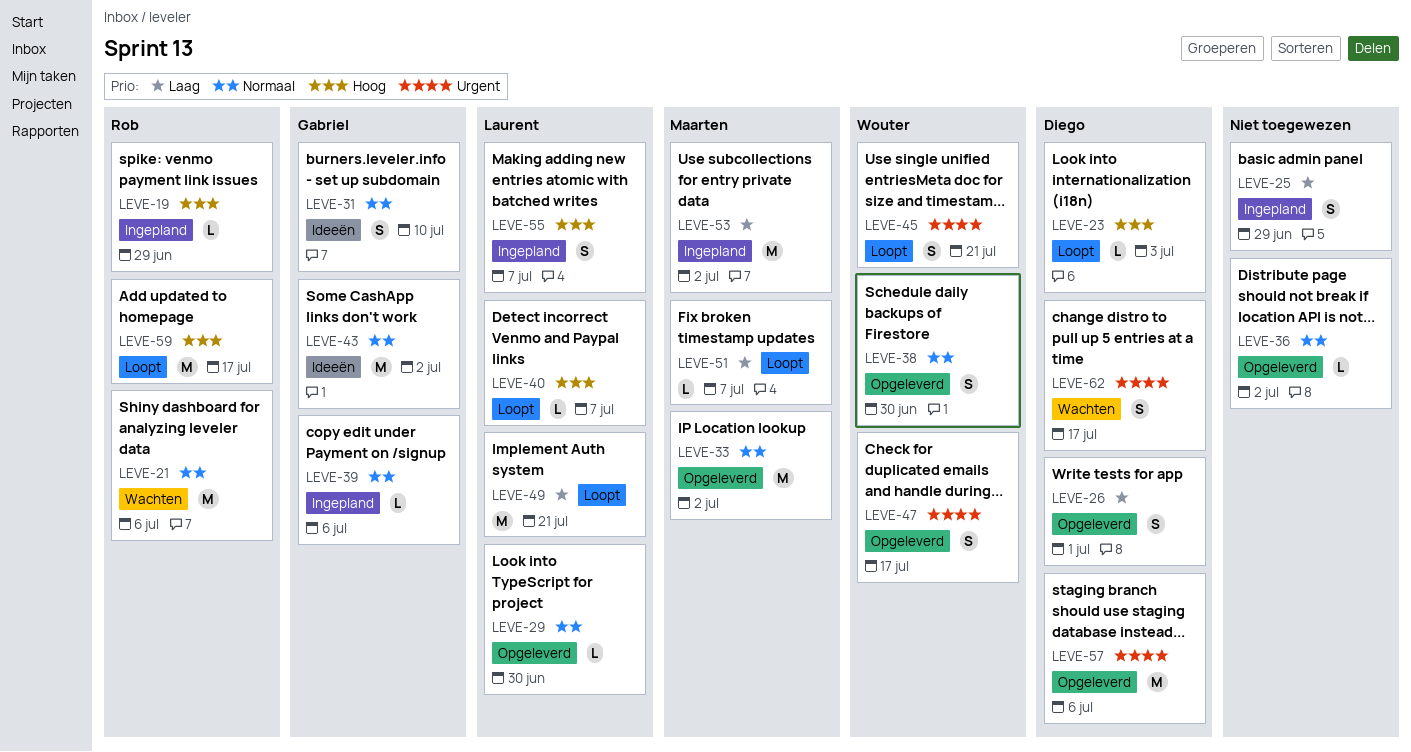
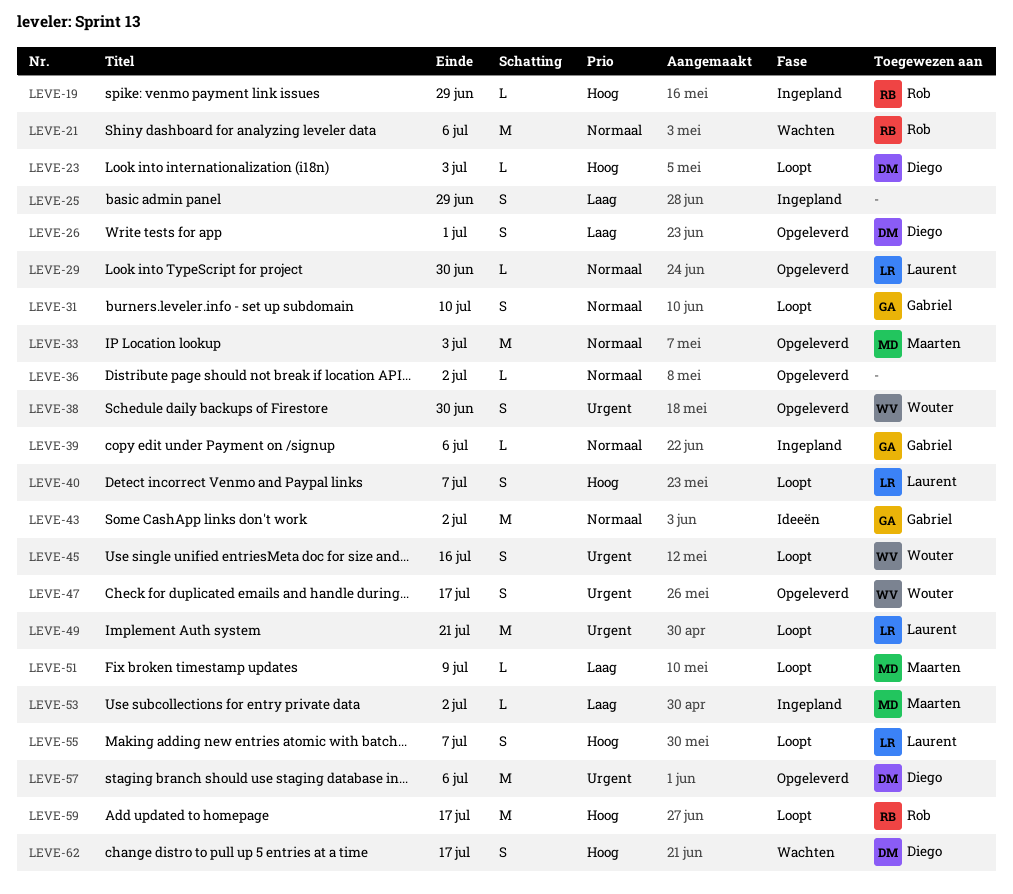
LEVE-31, status: Ideeën -> Loopt
LEVE-33, due: Jul 2 -> Jul 3
LEVE-38, priority: Normaal -> Urgent
LEVE-40, estimate: L -> S
LEVE-45, due: Jul 21 -> Jul 16
LEVE-49, priority: Laag -> Urgent
LEVE-51, due: Jul 7 -> Jul 9
LEVE-53, estimate: M -> L
LEVE-55, status: Ingepland -> Loopt
LEVE-62, priority: Urgent -> Hoog

